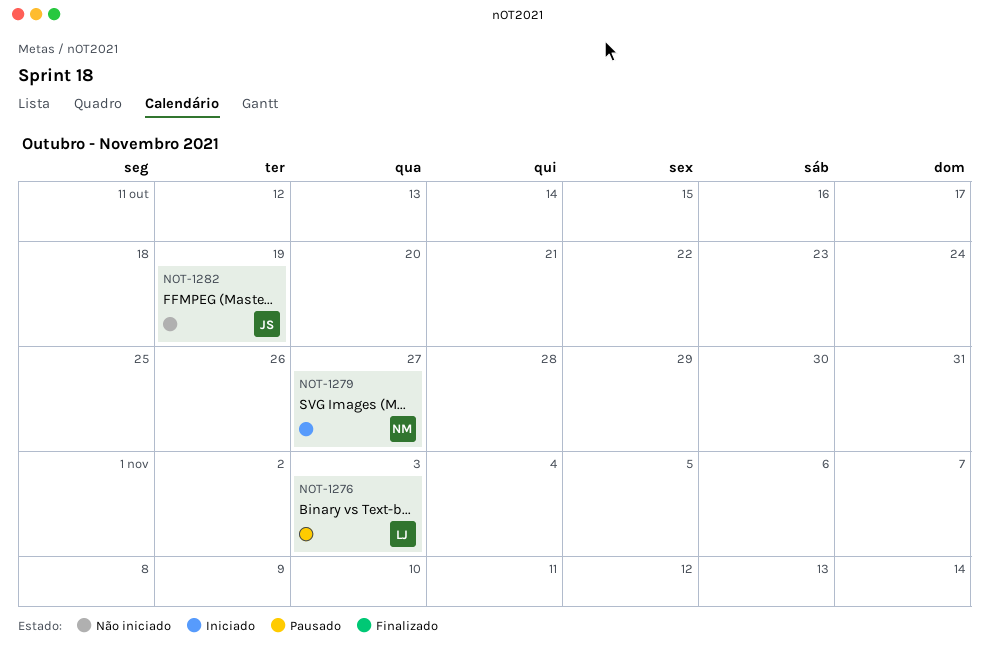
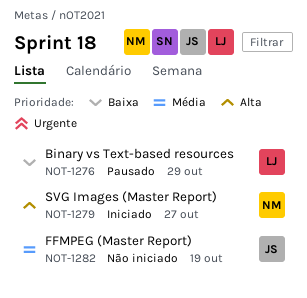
NOT-1276, due: Nov 3 -> Oct 29

